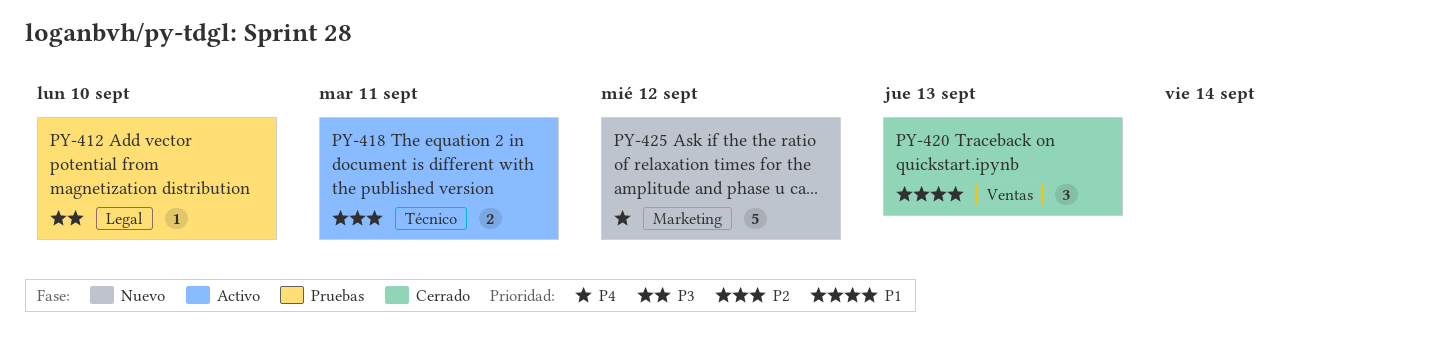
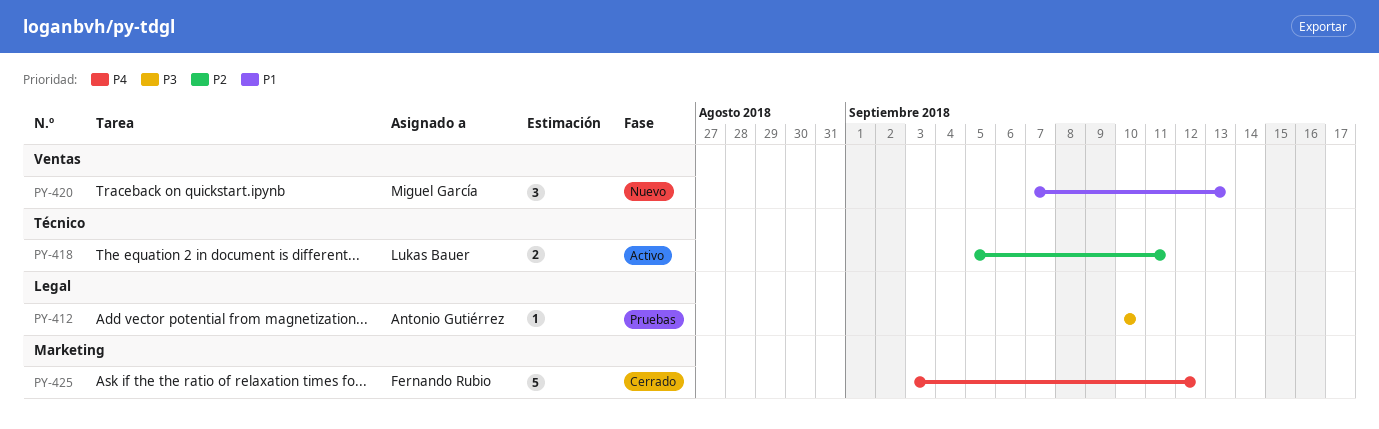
PY-420, status: Cerrado -> Nuevo
PY-425, status: Nuevo -> Cerrado

